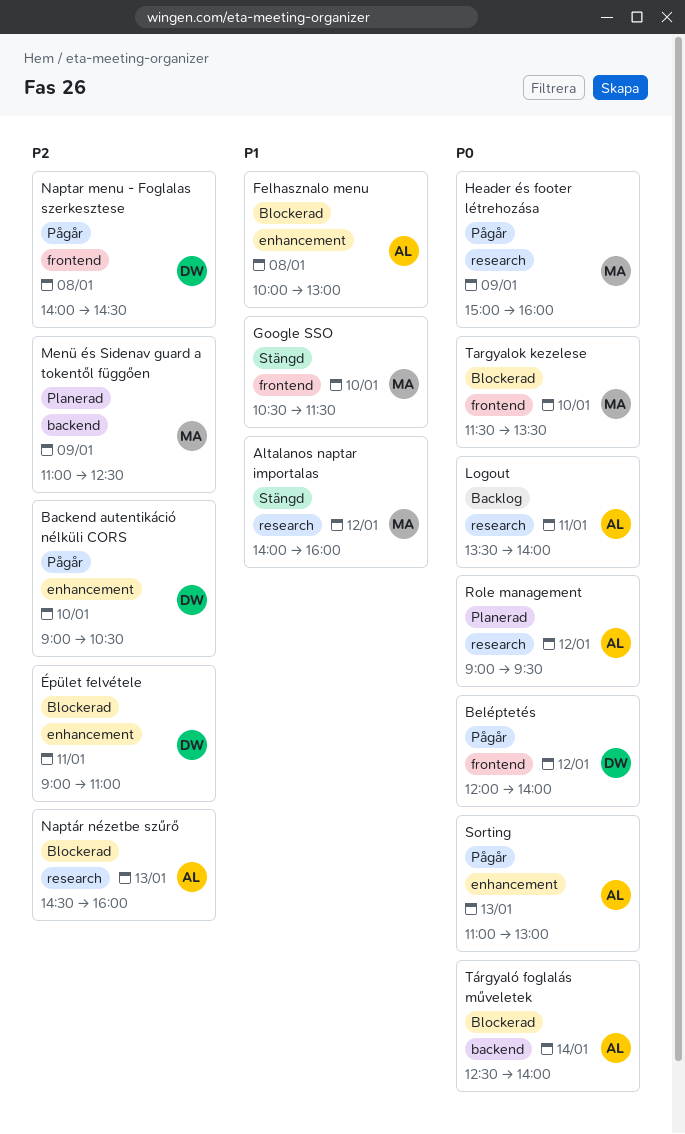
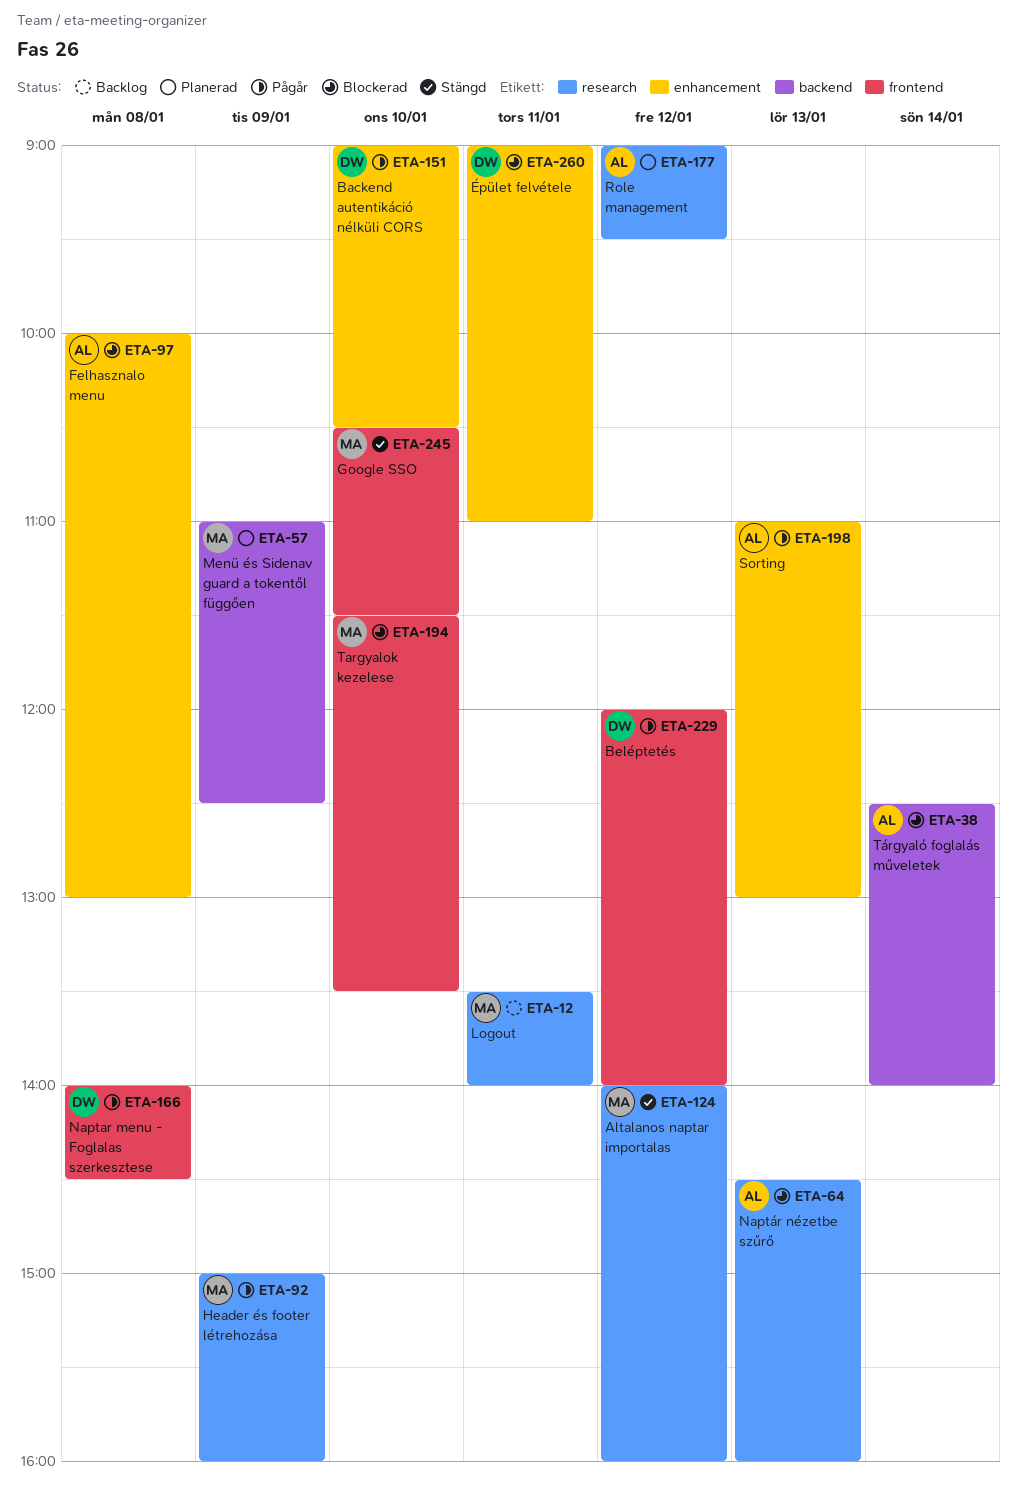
Logout, owner: AL -> MA

